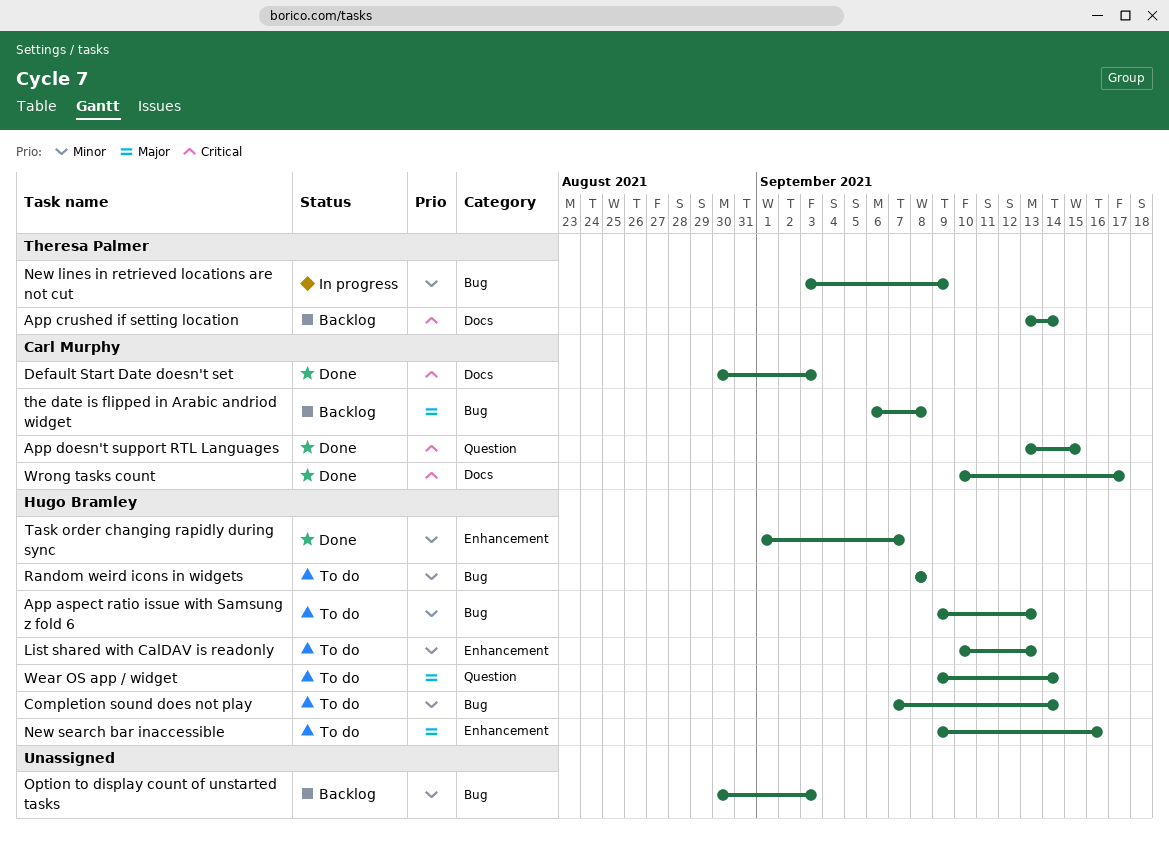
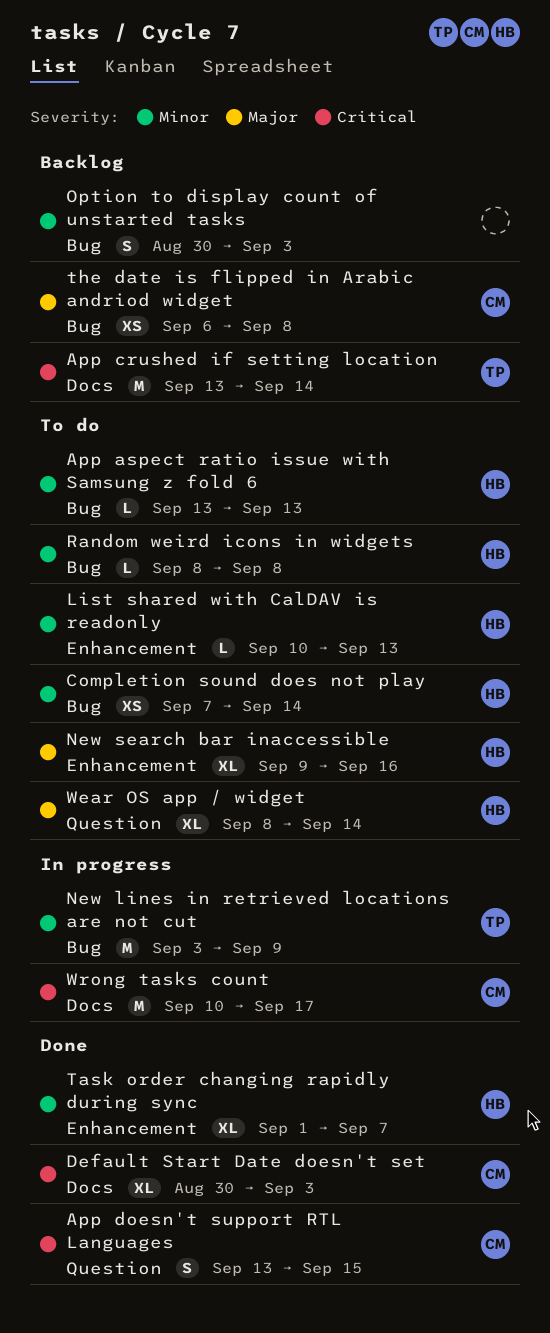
App aspect ratio issue with Samsung z fold 6, start: Sep 9 -> Sep 13
Wear OS app / widget, start: Sep 9 -> Sep 8
Wrong tasks count, status: Done -> In progress

